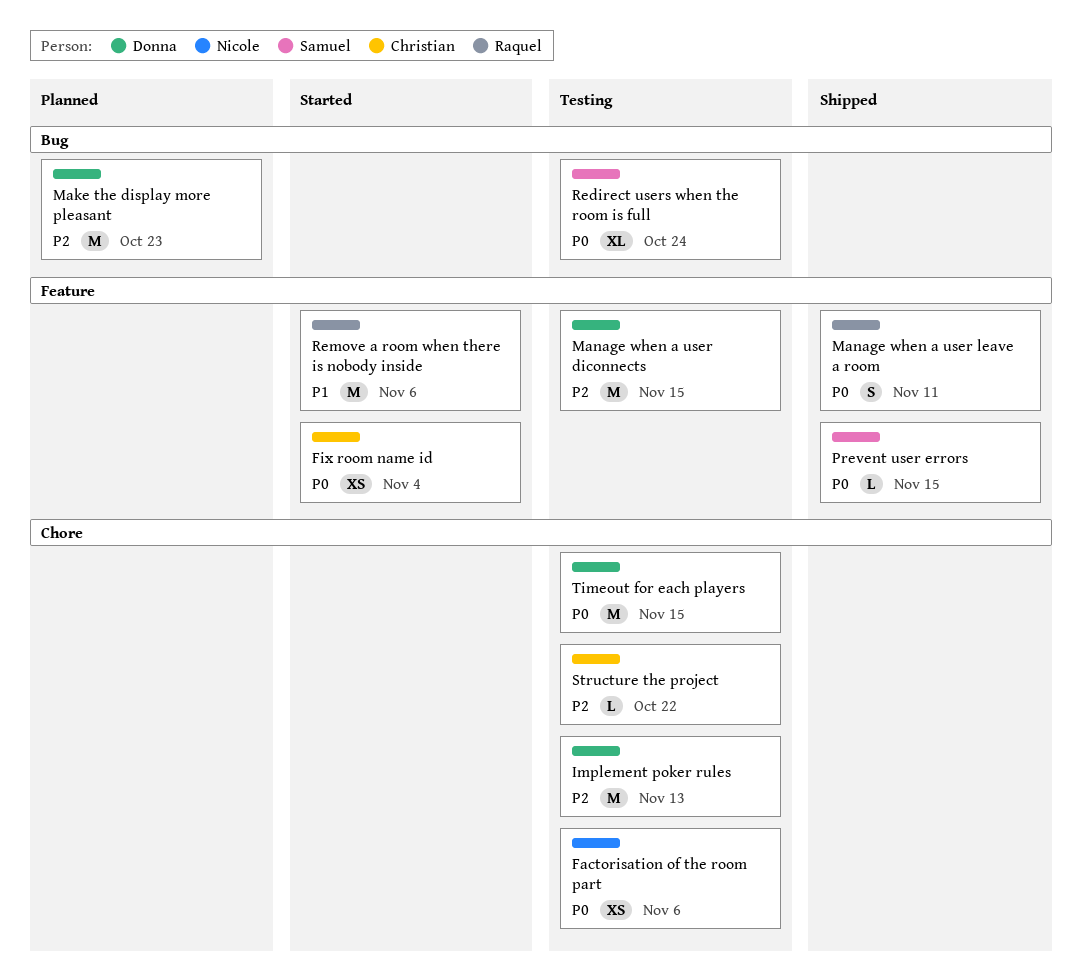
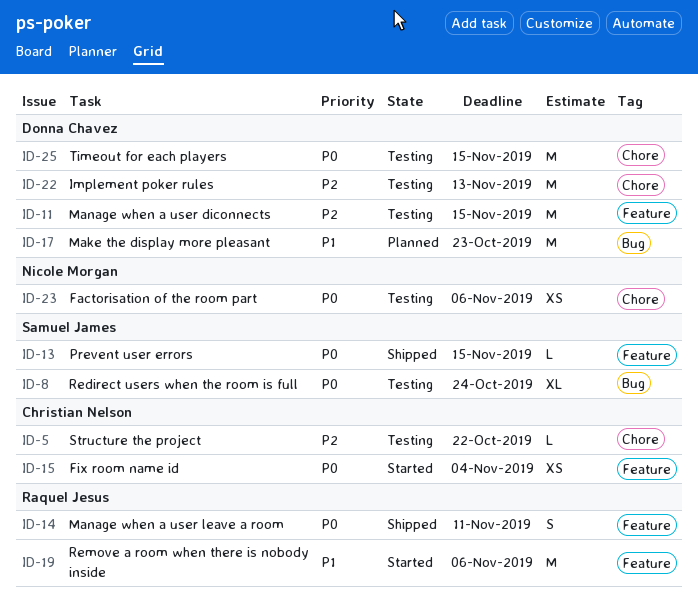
Make the display more pleasant, priority: P2 -> P1

